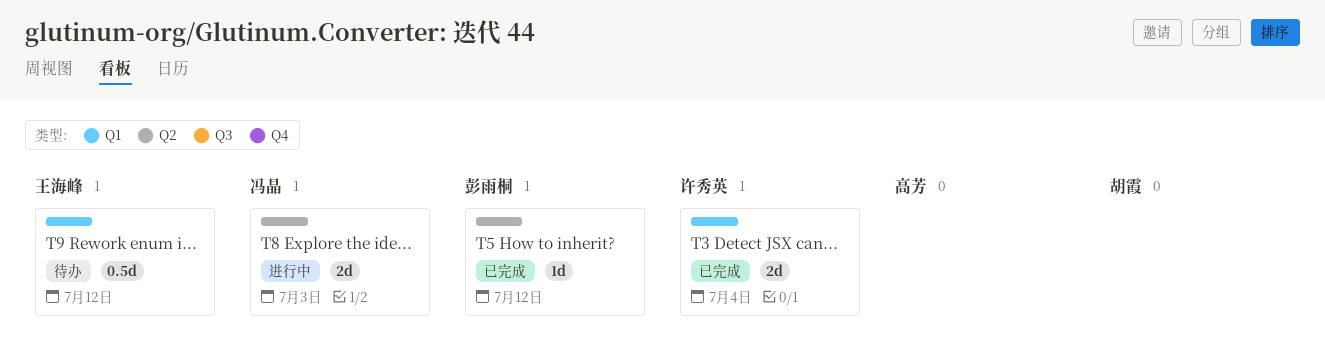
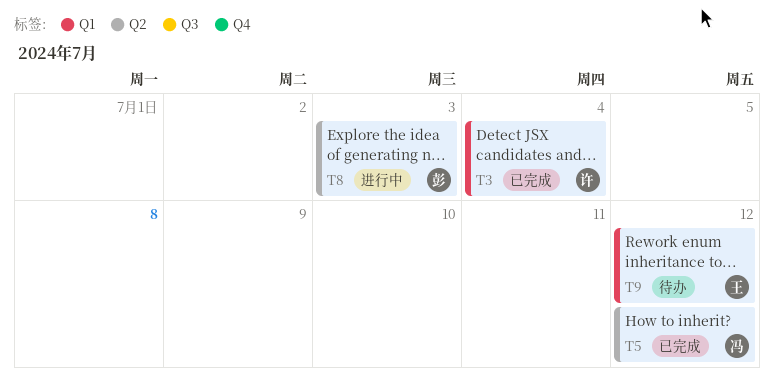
T5, owner: 彭雨桐 -> 冯晶
T8, owner: 冯晶 -> 彭雨桐

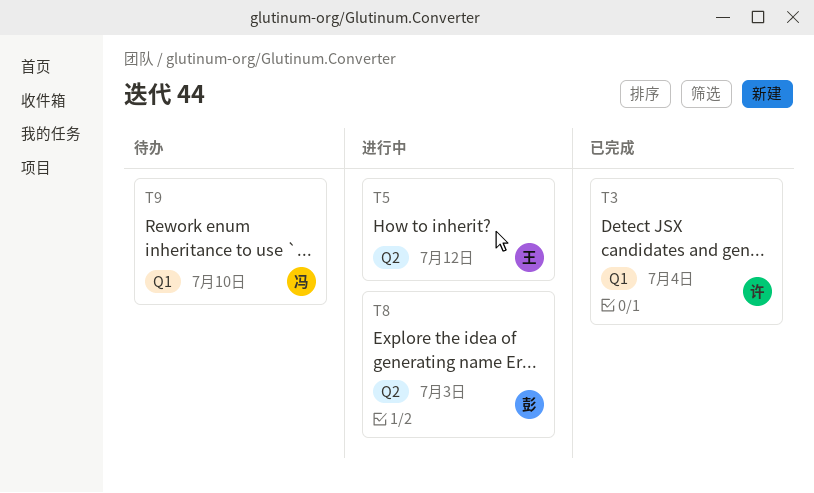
T5, status: 已完成 -> 进行中
T5, owner: 冯 -> 王
T9, owner: 王 -> 冯
T9, due: Jul 12 -> Jul 10

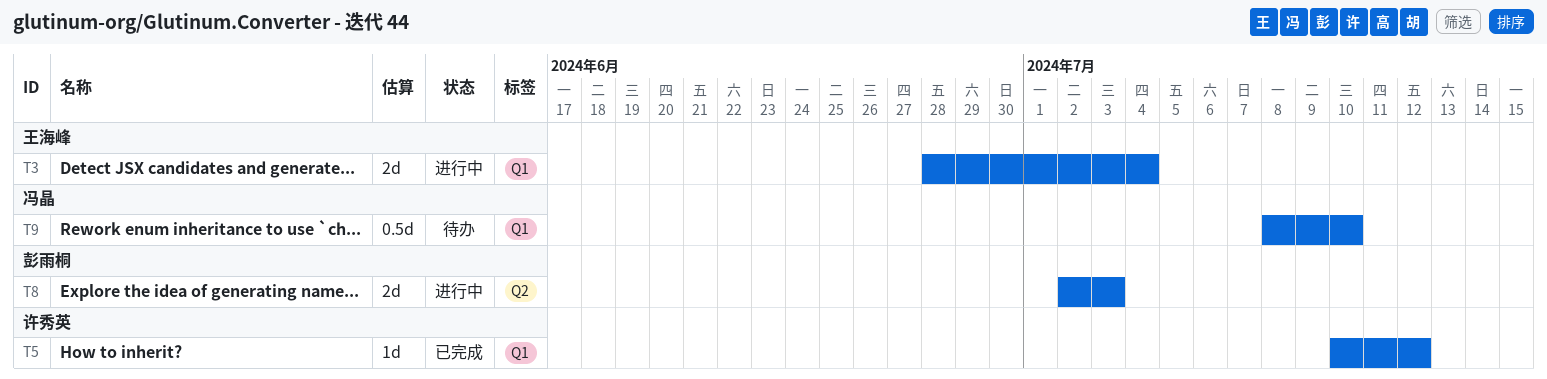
T3, status: 已完成 -> 进行中
T3, owner: 许秀英 -> 王海峰
T5, status: 进行中 -> 已完成
T5, owner: 王海峰 -> 许秀英
T5, label: Q2 -> Q1

